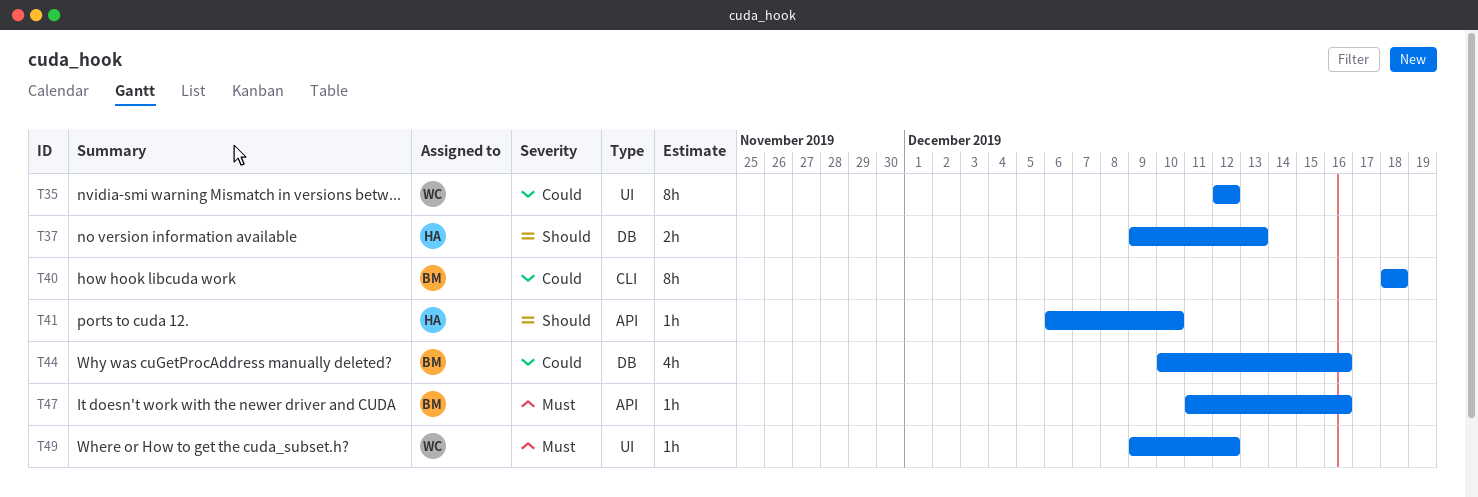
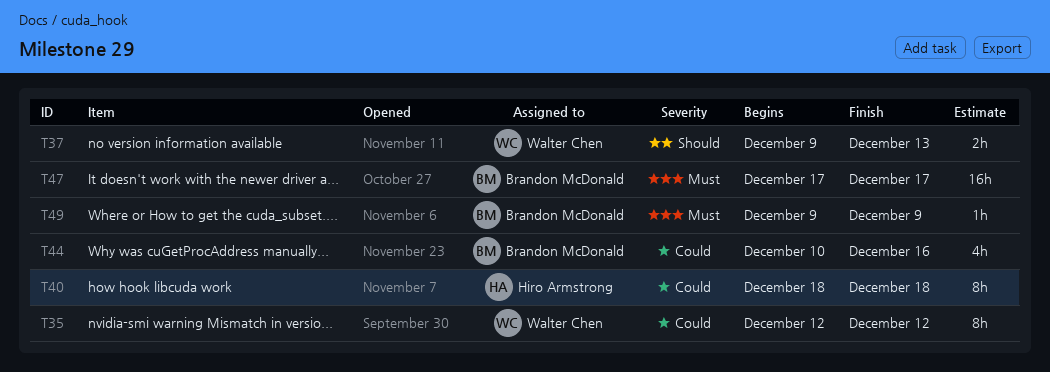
T37, owner: Hiro Armstrong -> Walter Chen
T40, owner: Brandon McDonald -> Hiro Armstrong
T41: present -> none
T47, estimate: 1h -> 16h
T47, start: Dec 11 -> Dec 17
T47, due: Dec 16 -> Dec 17
T49, owner: Walter Chen -> Brandon McDonald
T49, due: Dec 12 -> Dec 9

